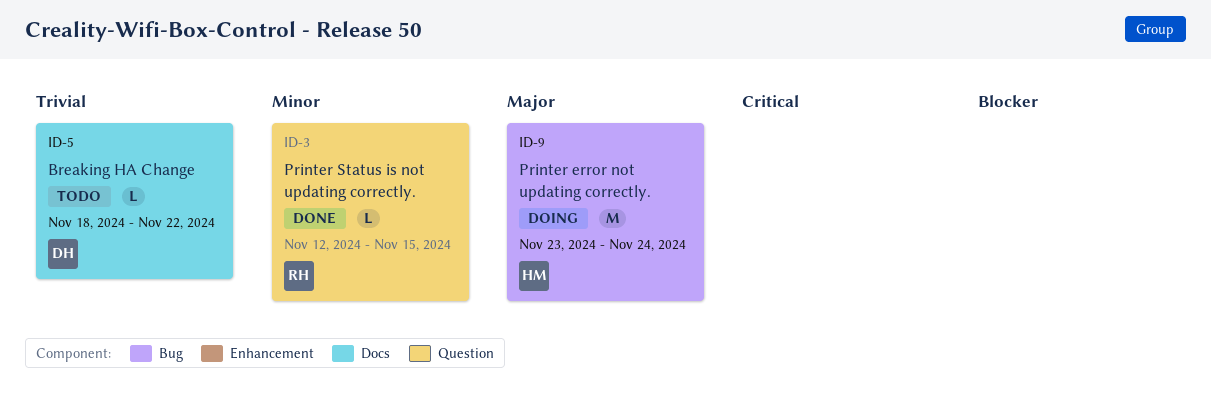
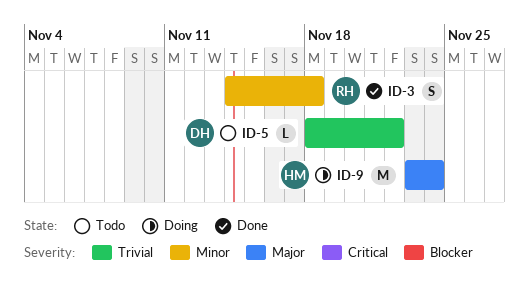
ID-3, estimate: L -> S
ID-3, start: Nov 12 -> Nov 14
ID-3, due: Nov 15 -> Nov 18

